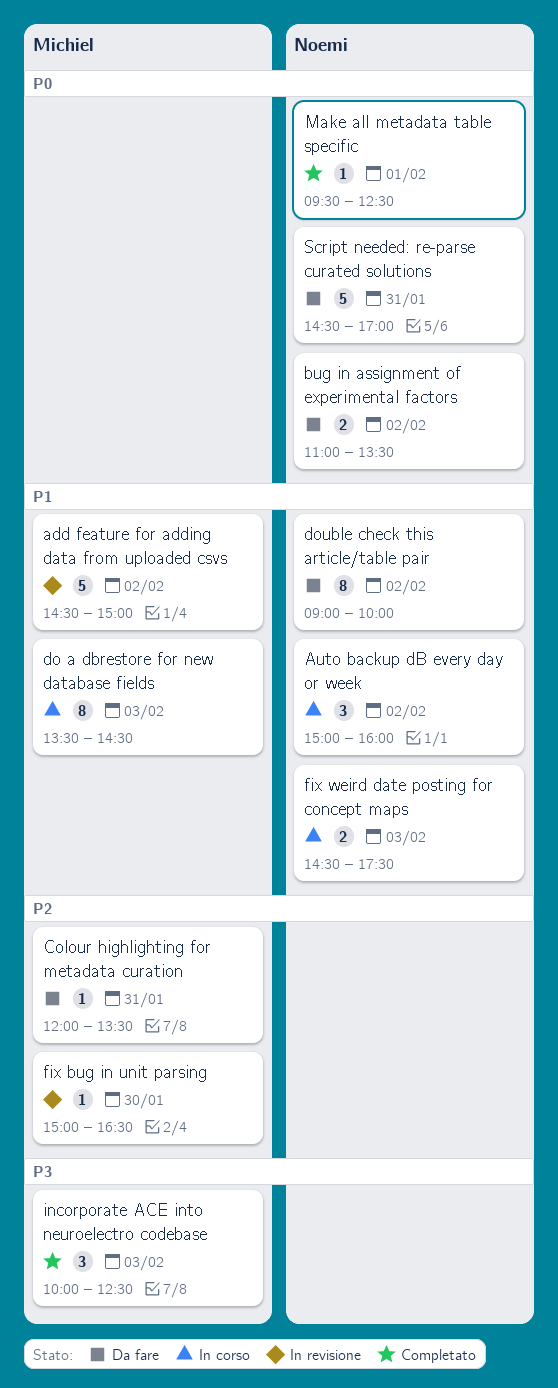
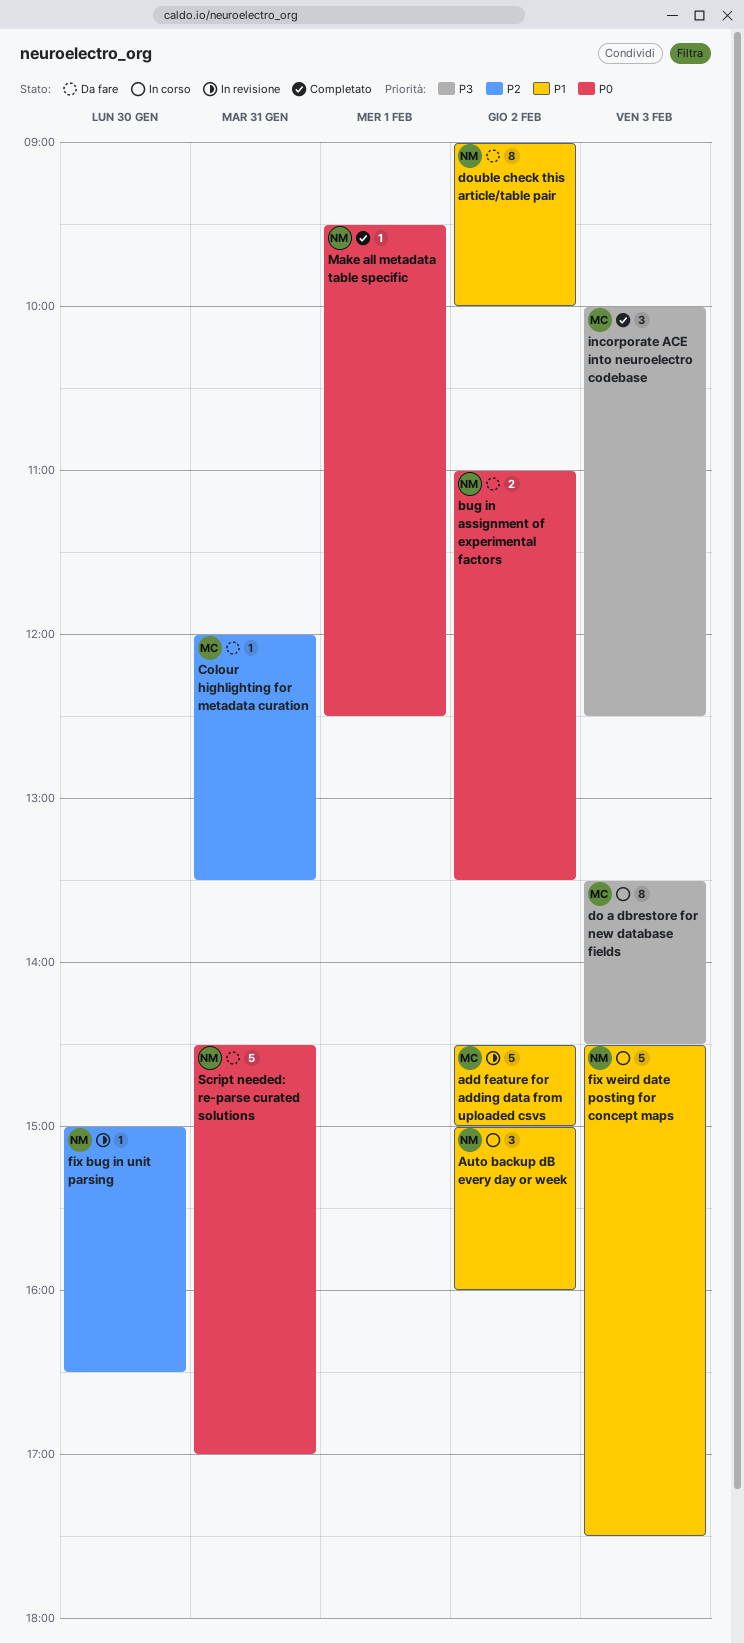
do a dbrestore for new database fields, priority: P1 -> P3
fix bug in unit parsing, owner: Michiel -> Noemi
fix weird date posting for concept maps, estimate: 2 -> 5

